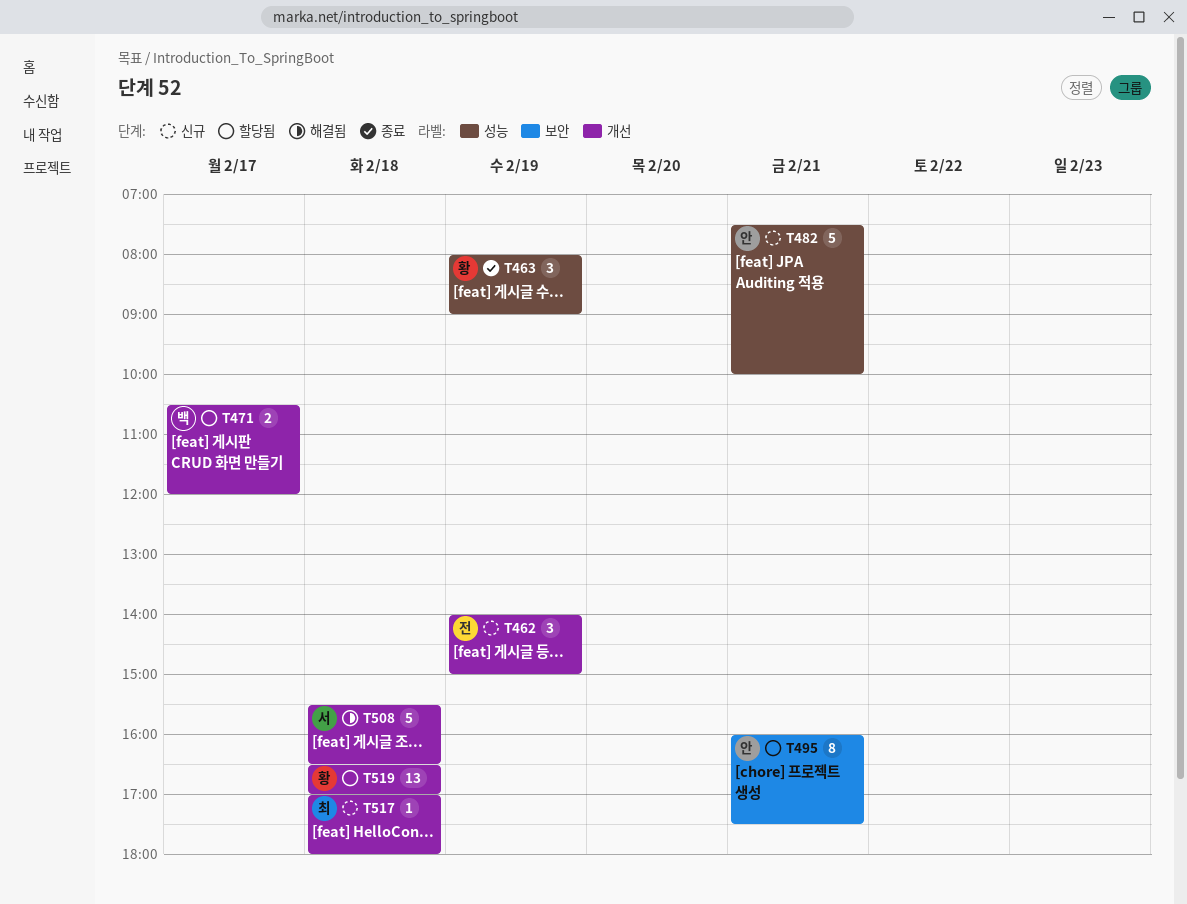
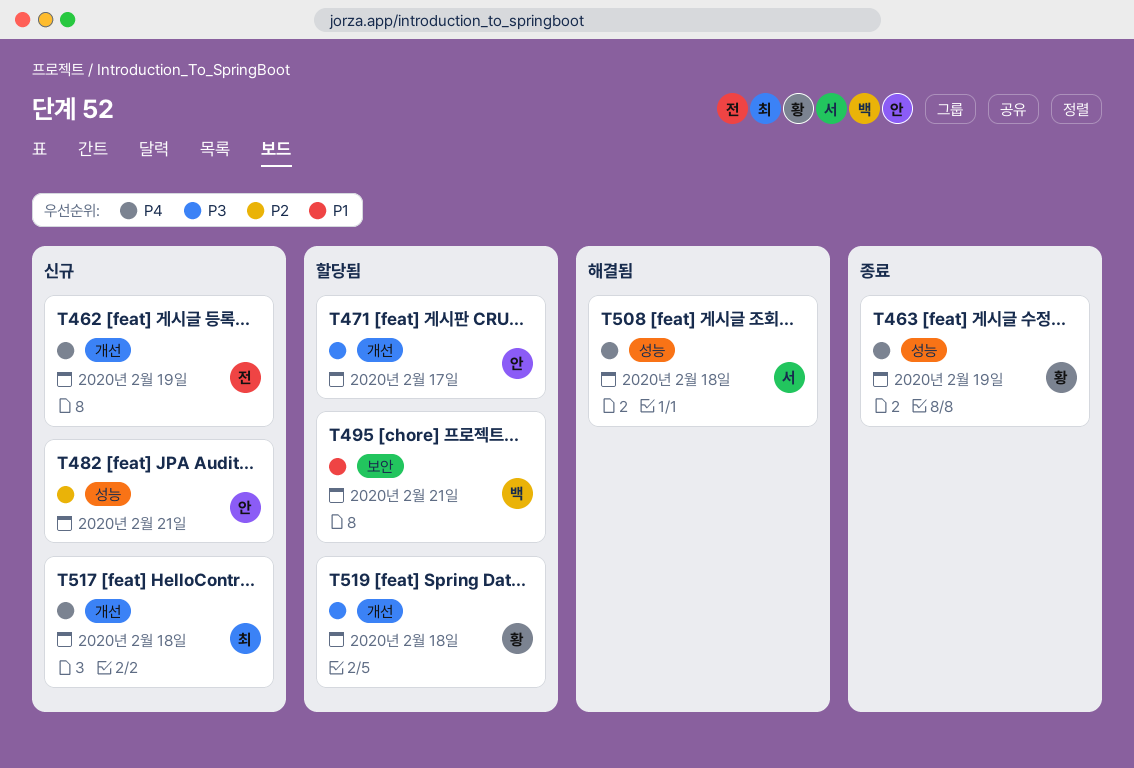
T471, owner: 백 -> 안
T495, owner: 안 -> 백
T508, label: 개선 -> 성능

